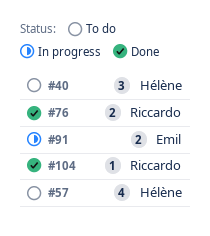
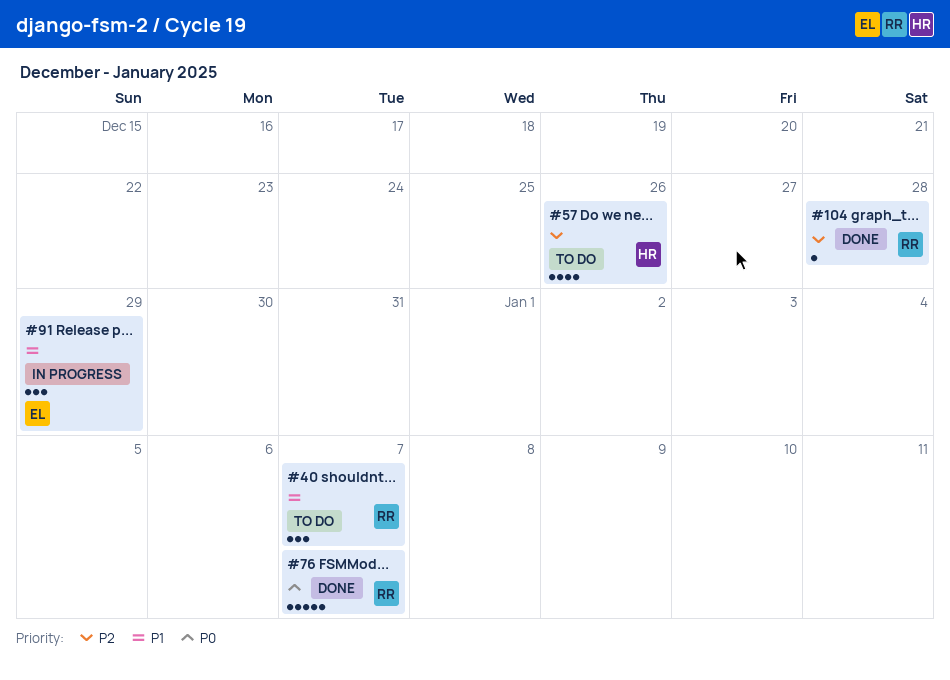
#40, owner: Hélène -> Riccardo
#76, estimate: 2 -> 5
#91, estimate: 2 -> 3

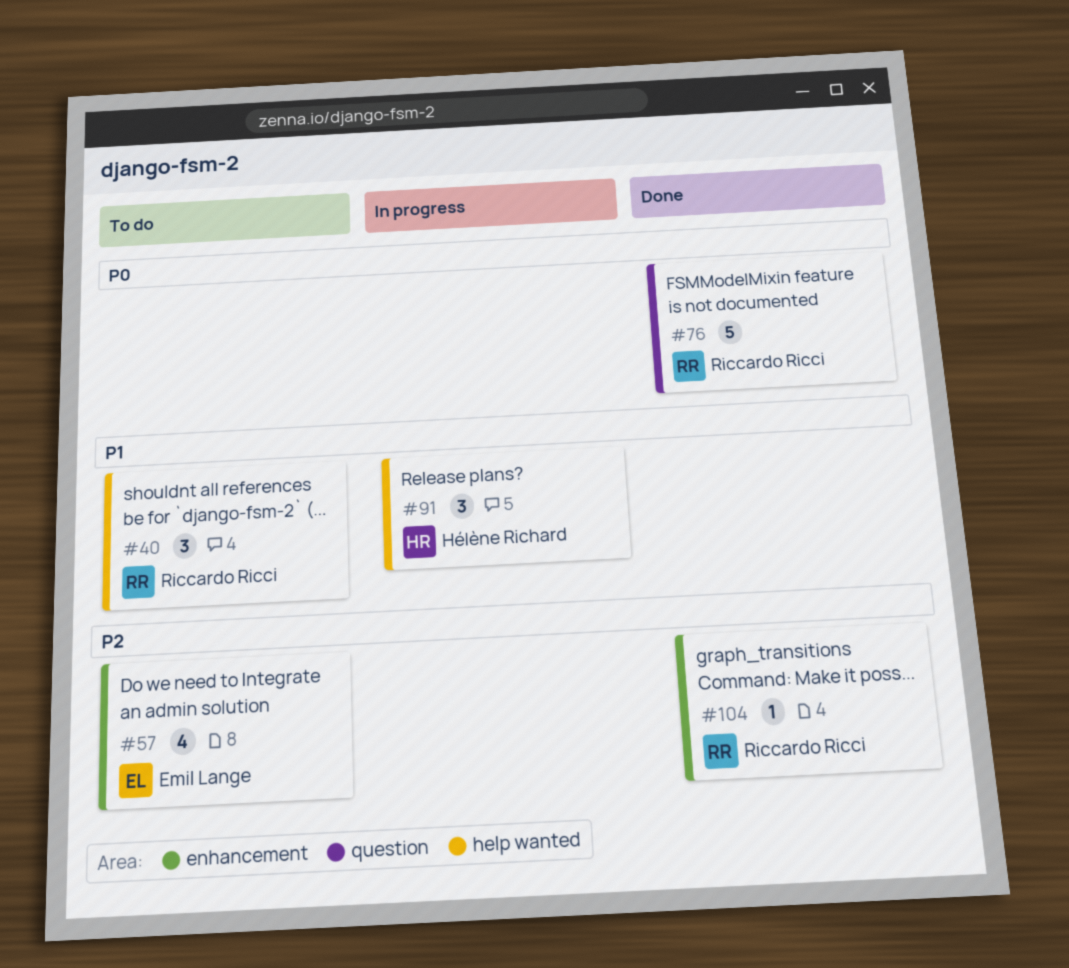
#57, owner: Hélène Richard -> Emil Lange
#91, owner: Emil Lange -> Hélène Richard

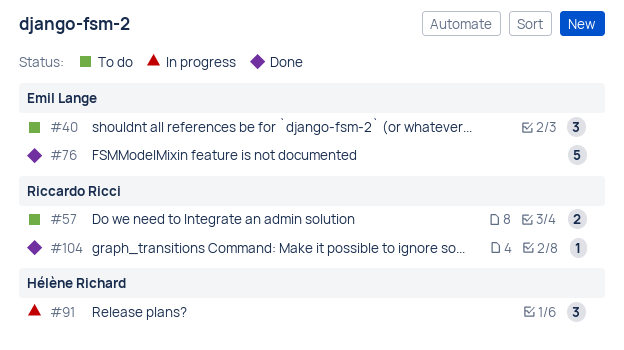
#40, owner: Riccardo Ricci -> Emil Lange
#57, owner: Emil Lange -> Riccardo Ricci
#57, estimate: 4 -> 2
#76, owner: Riccardo Ricci -> Emil Lange

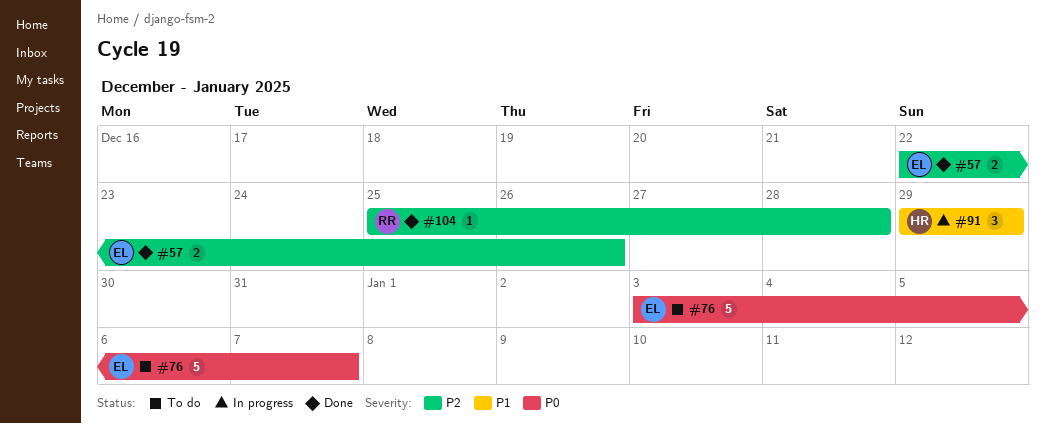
#40: present -> none
#57, status: To do -> Done
#57, owner: Riccardo Ricci -> Emil Lange
#76, status: Done -> To do

